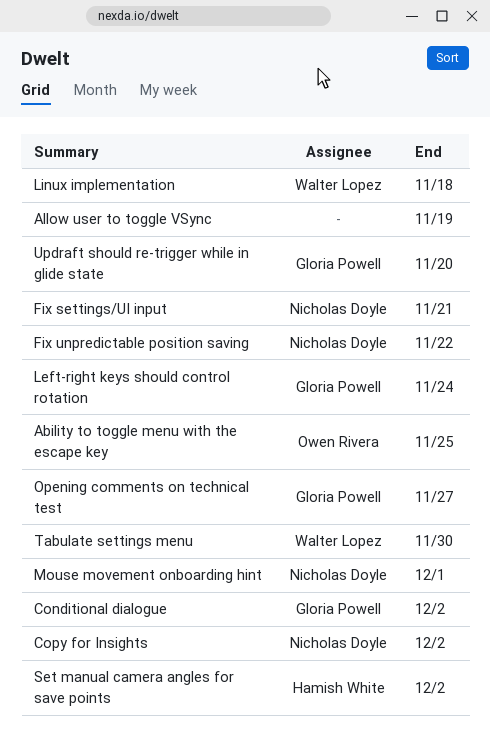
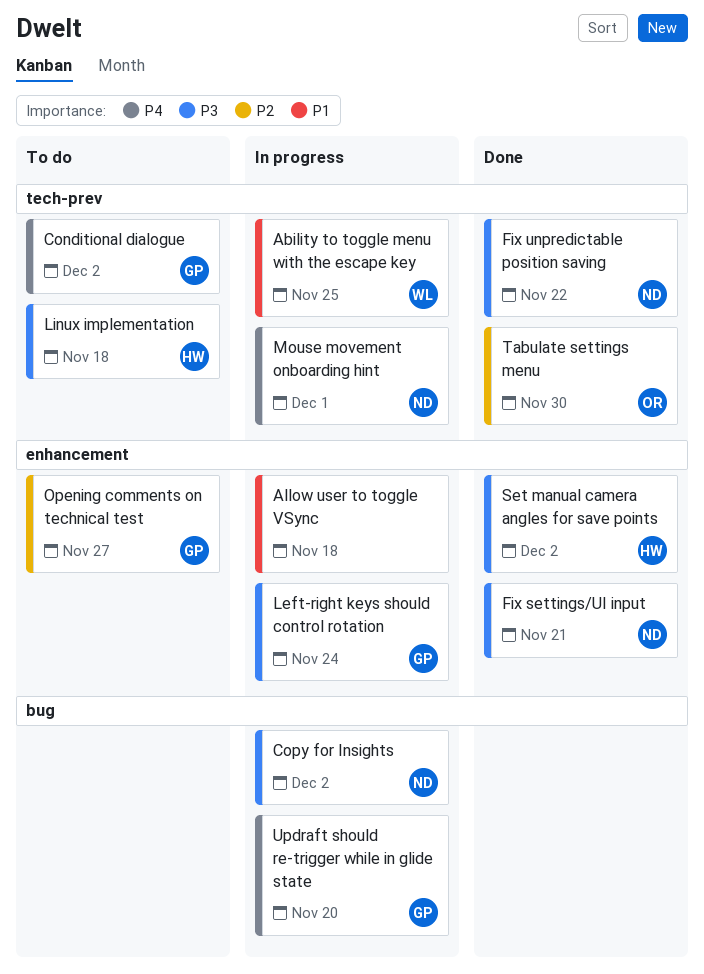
Ability to toggle menu with the escape key, owner: Owen Rivera -> Walter Lopez
Allow user to toggle VSync, due: Nov 19 -> Nov 18
Linux implementation, owner: Walter Lopez -> Hamish White
Tabulate settings menu, owner: Walter Lopez -> Owen Rivera

